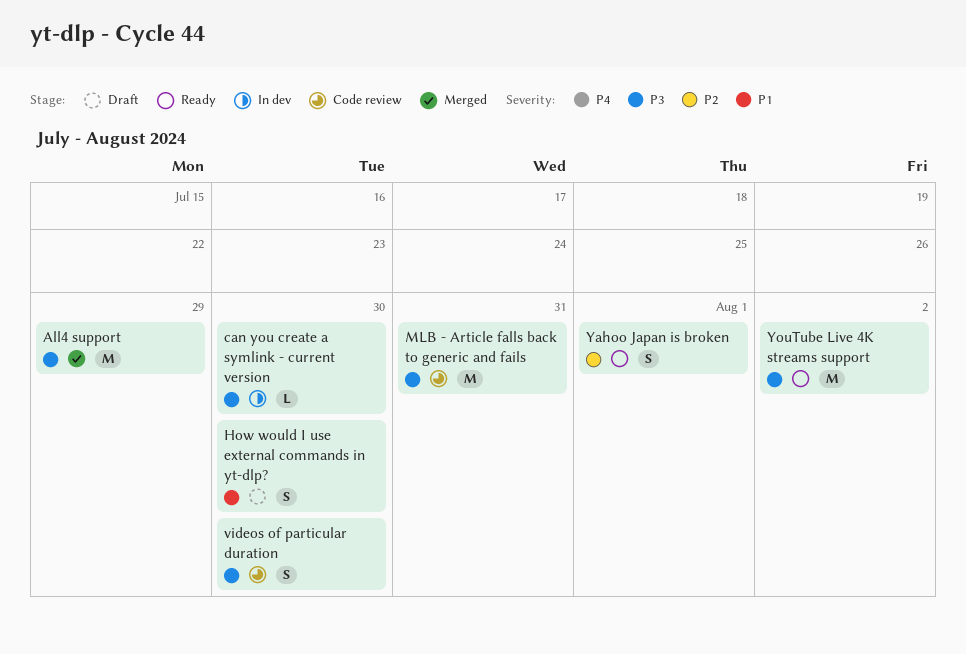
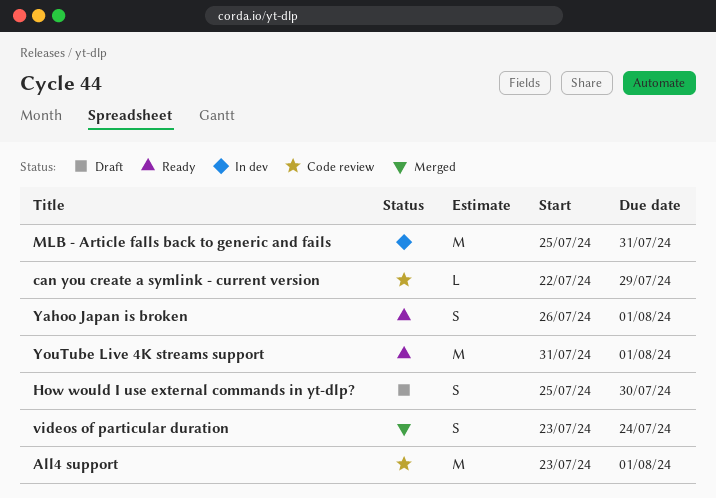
All4 support, status: Merged -> Code review
All4 support, due: Jul 29 -> Aug 1
can you create a symlink - current version, status: In dev -> Code review
can you create a symlink - current version, due: Jul 30 -> Jul 29
MLB - Article falls back to generic and fails, status: Code review -> In dev
videos of particular duration, status: Code review -> Merged
videos of particular duration, due: Jul 30 -> Jul 24
YouTube Live 4K streams support, due: Aug 2 -> Aug 1

